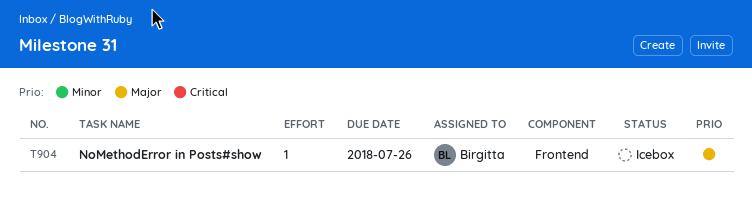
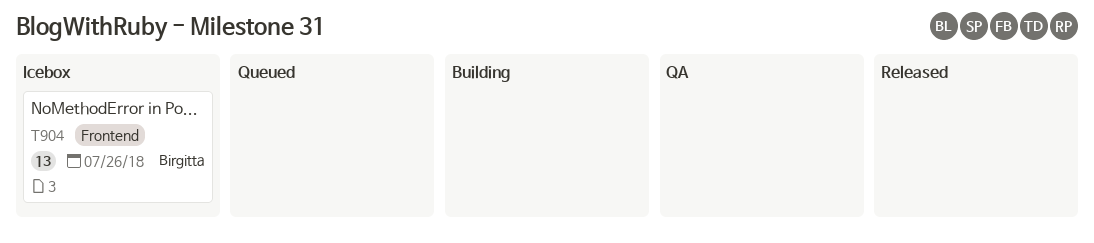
T904, estimate: 1 -> 13

